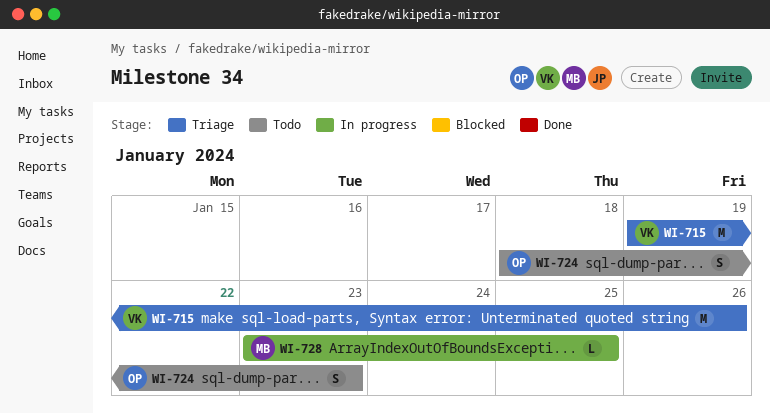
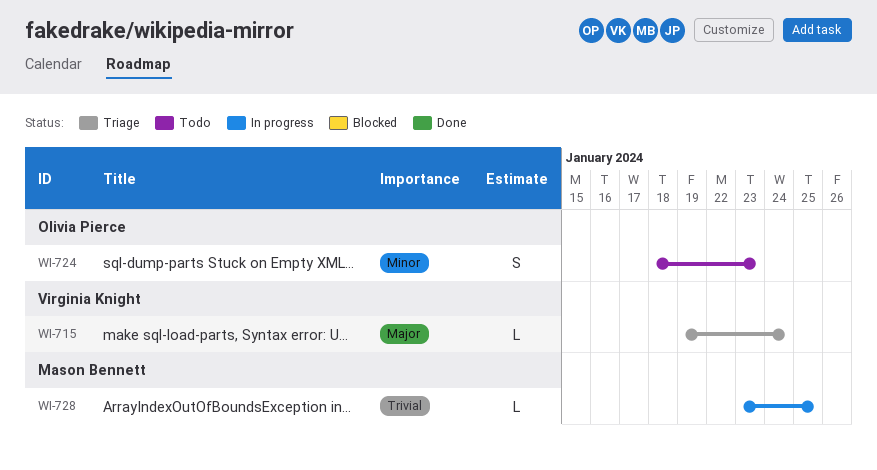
WI-715, estimate: M -> L
WI-715, due: Jan 26 -> Jan 24

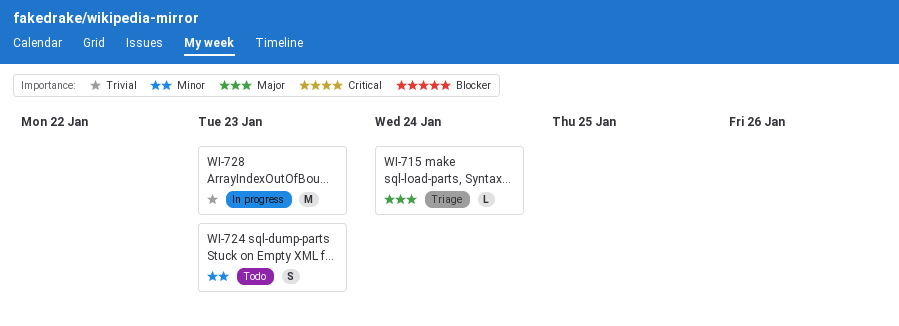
WI-728, estimate: L -> M
WI-728, due: Jan 25 -> Jan 23

